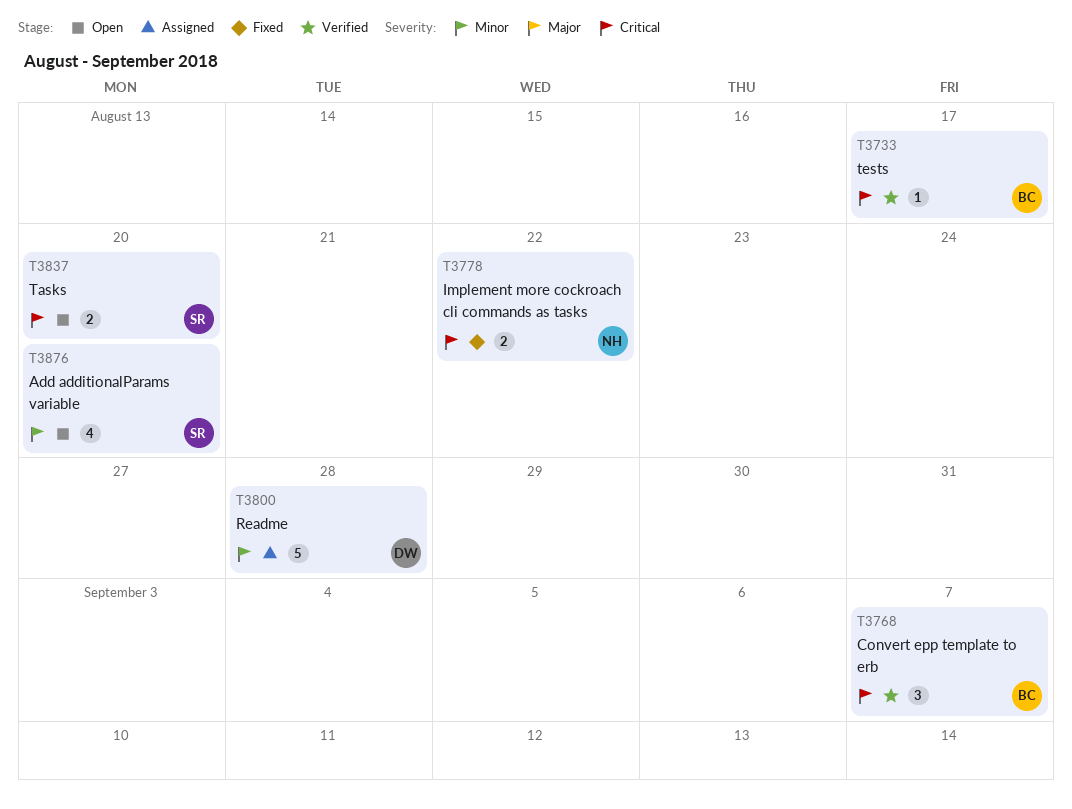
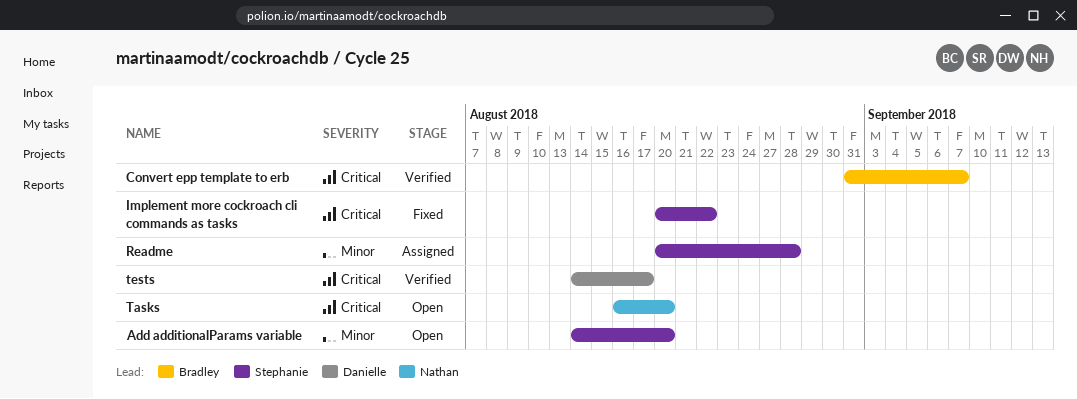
Implement more cockroach cli commands as tasks, owner: Nathan -> Stephanie
Readme, owner: Danielle -> Stephanie
Tasks, owner: Stephanie -> Nathan
tests, owner: Bradley -> Danielle

